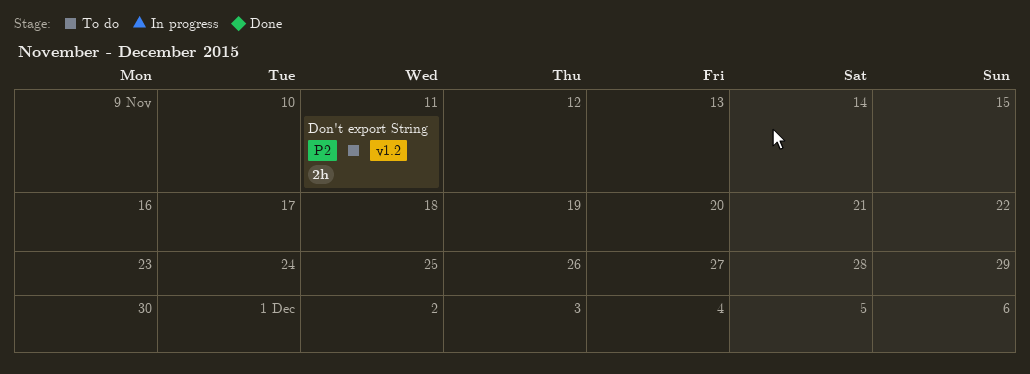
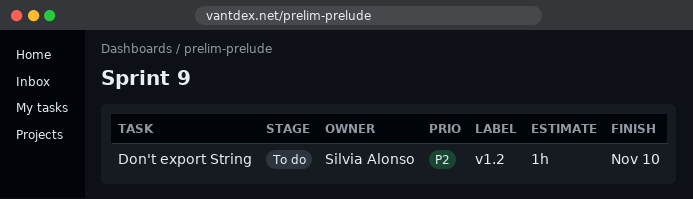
Don't export String, estimate: 2h -> 1h
Don't export String, due: Nov 11 -> Nov 10

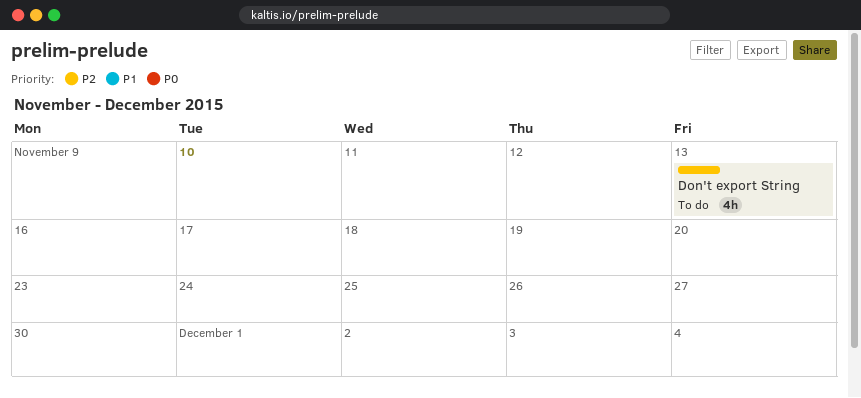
Don't export String, estimate: 1h -> 4h
Don't export String, due: Nov 10 -> Nov 13

